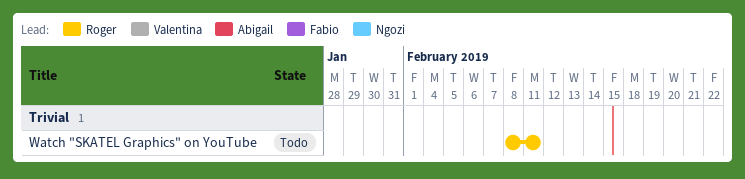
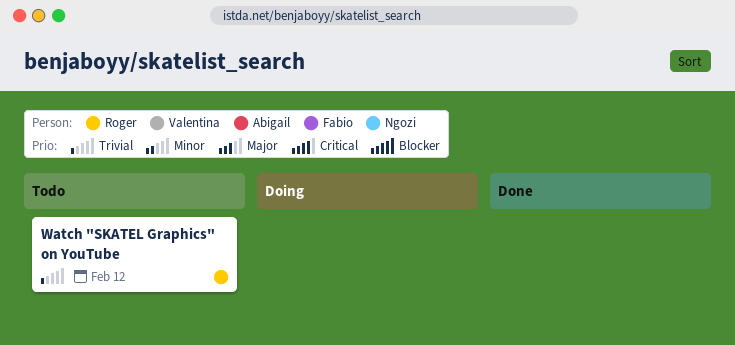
Watch "SKATEL Graphics" on YouTube, due: Feb 11 -> Feb 12

